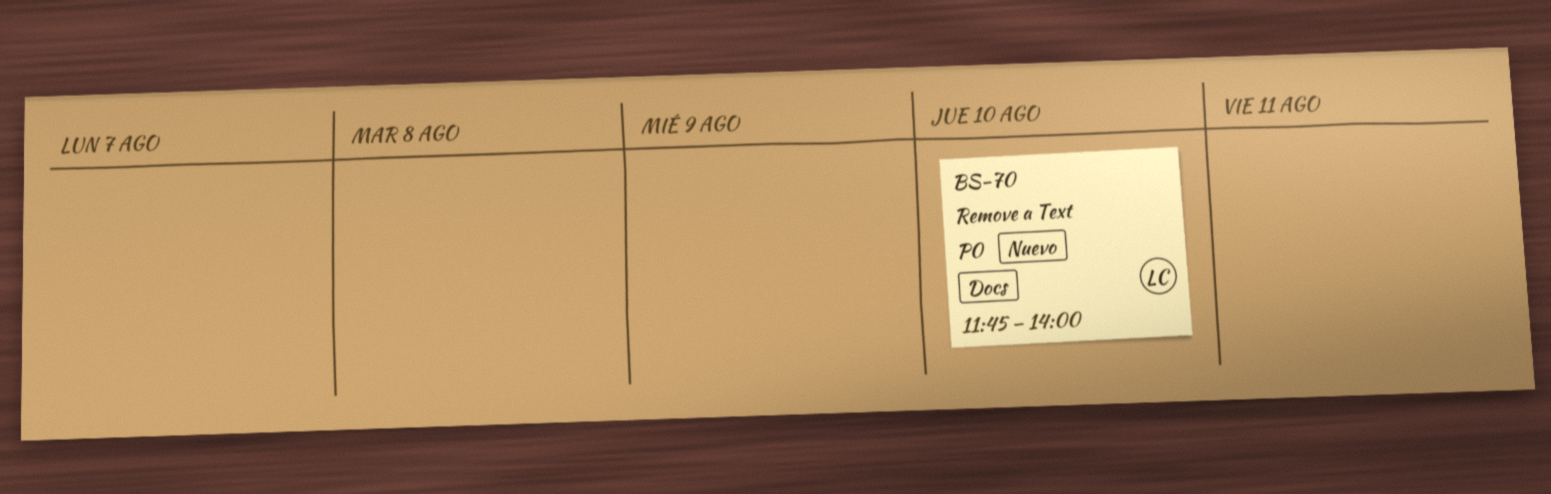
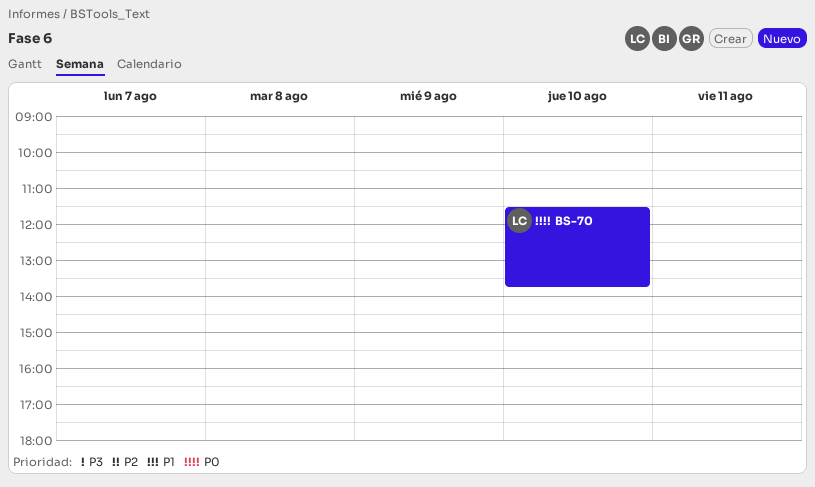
BS-70, begins: 11:45 -> 11:30
BS-70, ends: 14:00 -> 13:45

